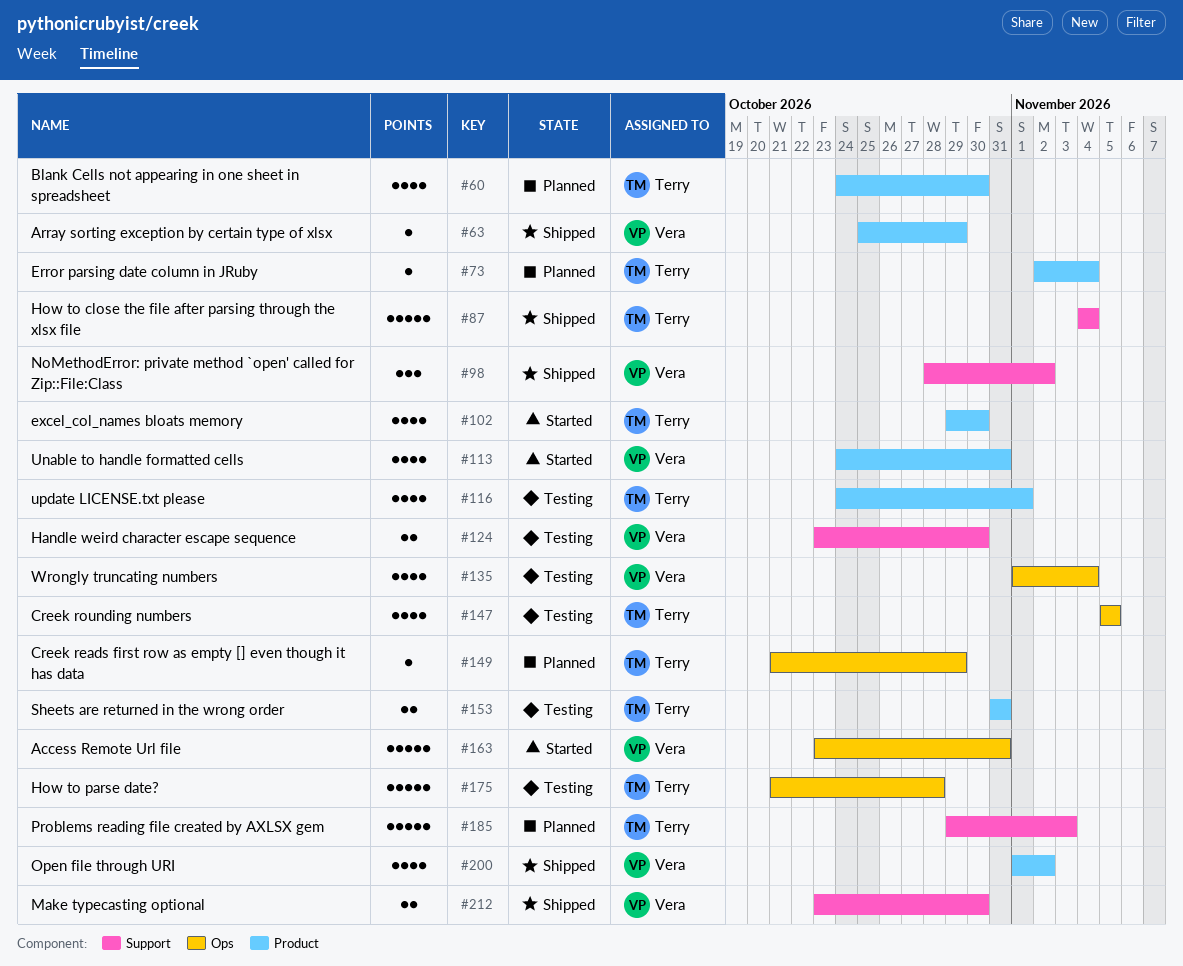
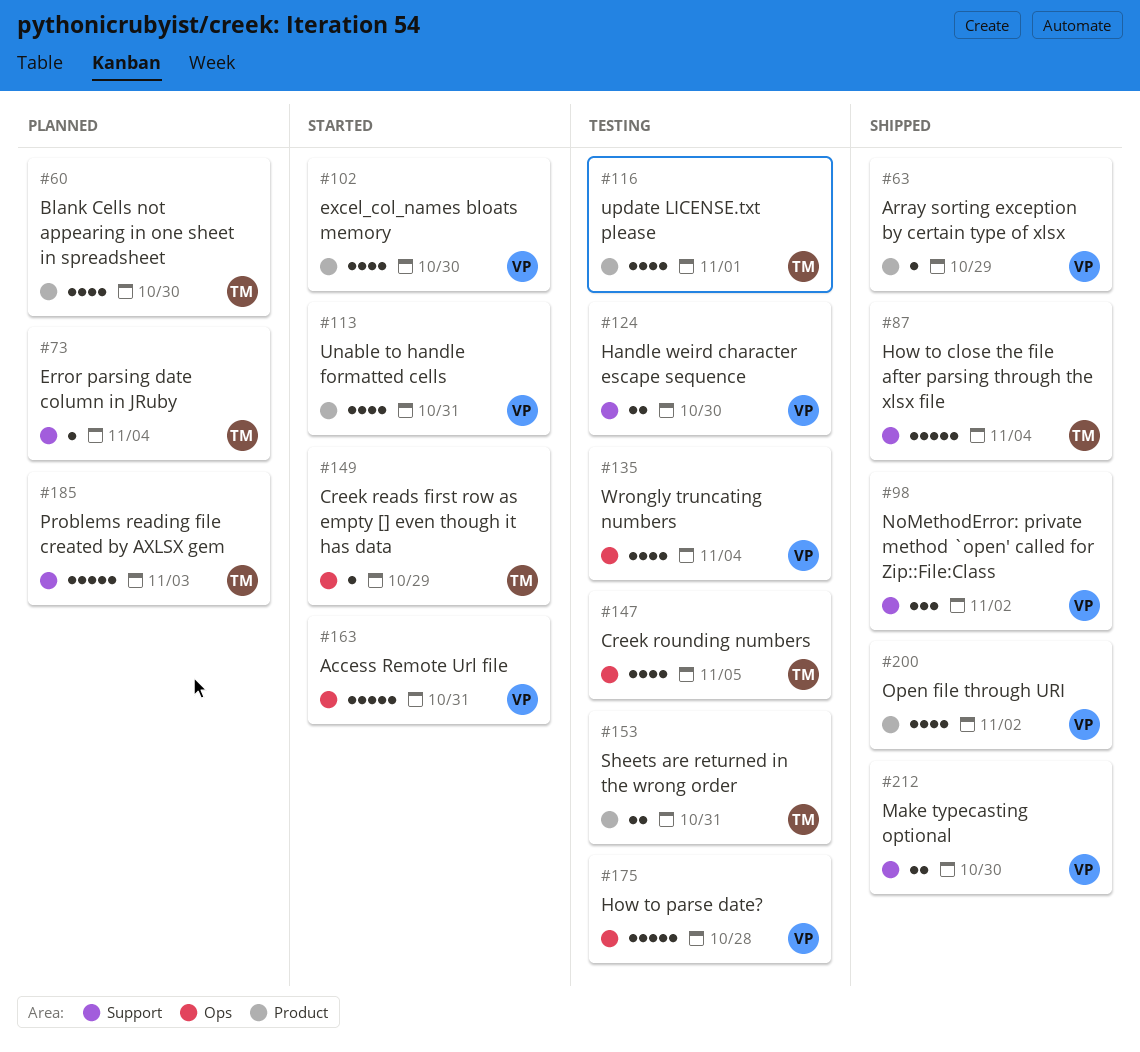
#73, label: Product -> Support
#102, owner: Terry -> Vera
#149, status: Planned -> Started
#175, owner: Terry -> Vera

